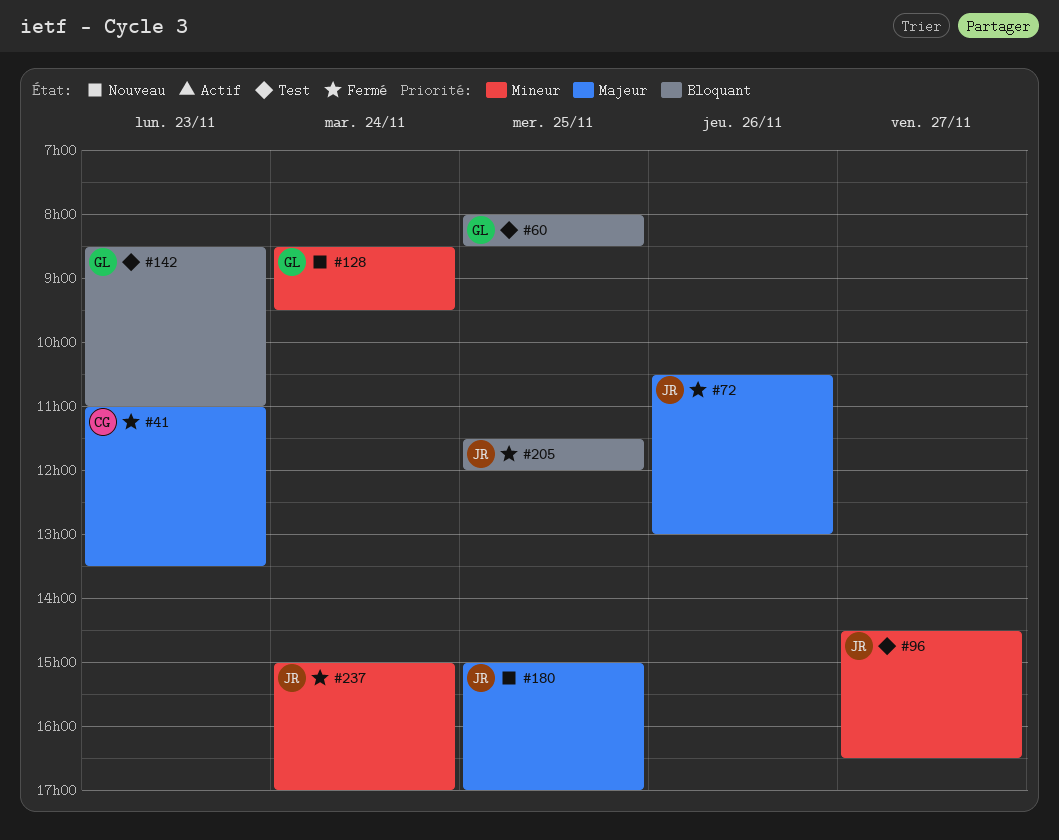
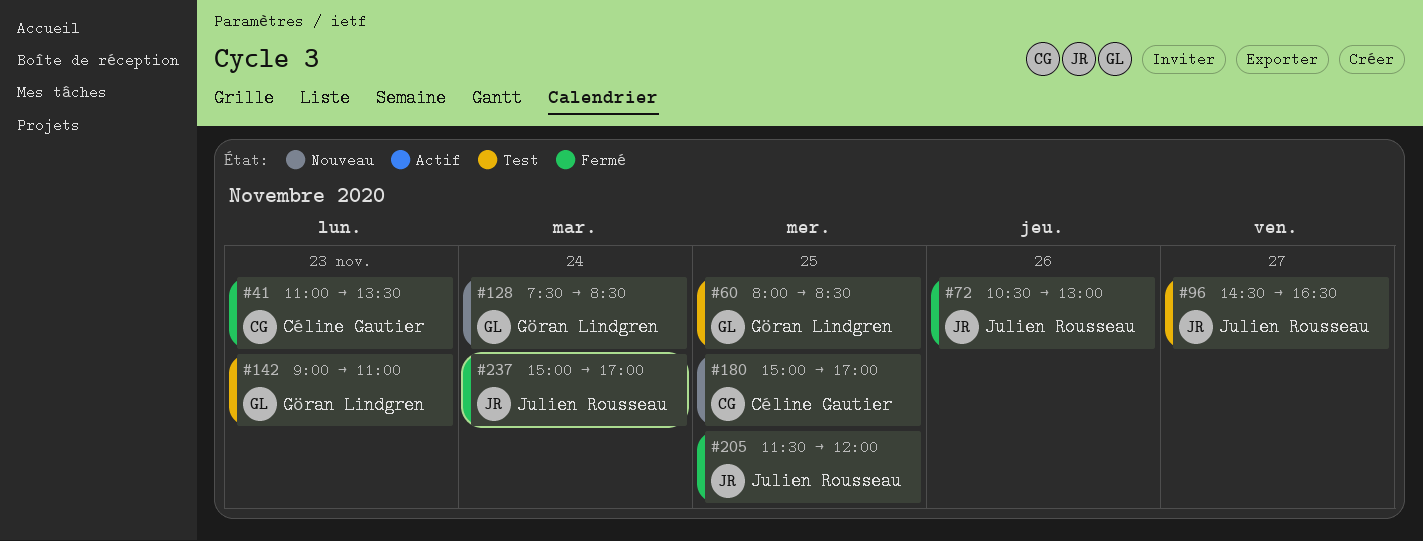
#128, begins: 08:30 -> 07:30
#128, ends: 09:30 -> 08:30
#142, begins: 08:30 -> 09:00
#180, owner: Julien Rousseau -> Céline Gautier

